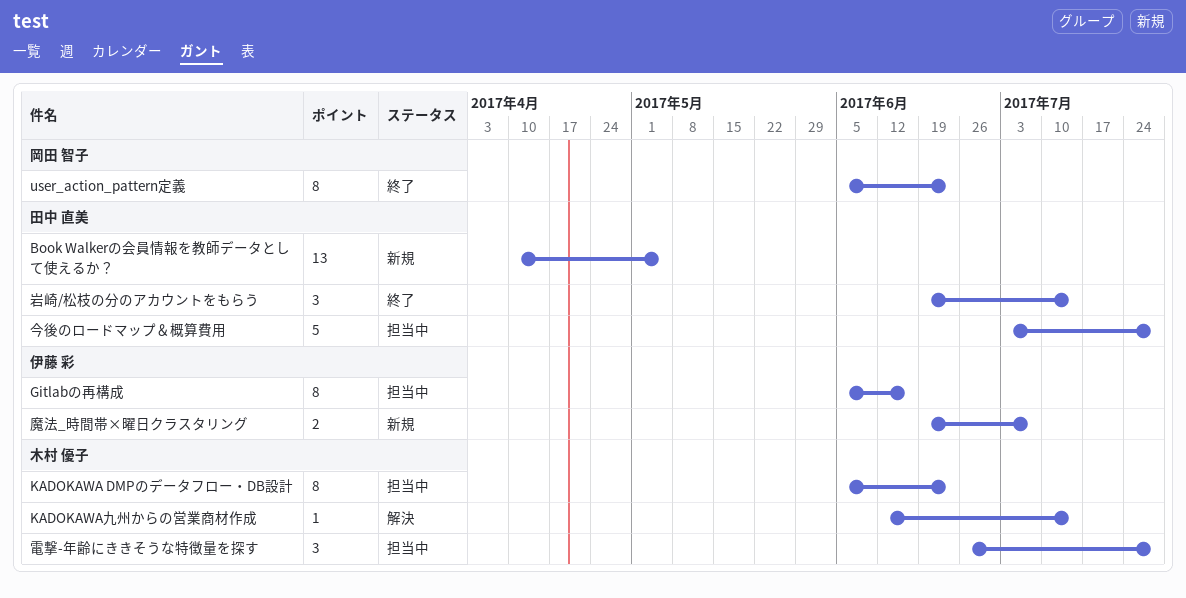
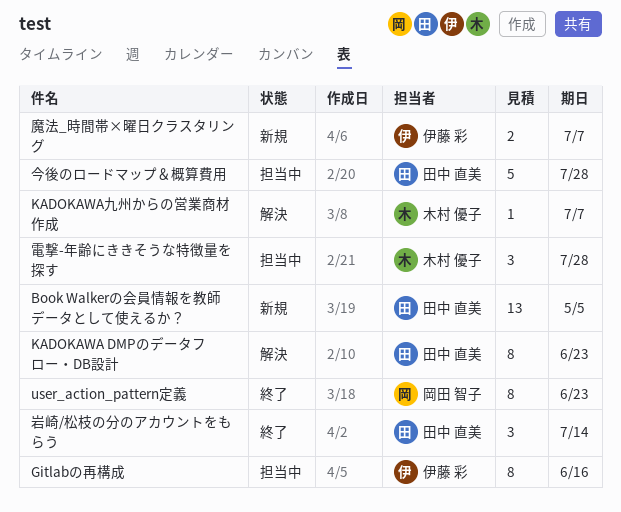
KADOKAWA DMPのデータフロー・DB設計, status: 担当中 -> 解決
KADOKAWA DMPのデータフロー・DB設計, owner: 木村 優子 -> 田中 直美
KADOKAWA九州からの営業商材作成, due: Jul 14 -> Jul 7

